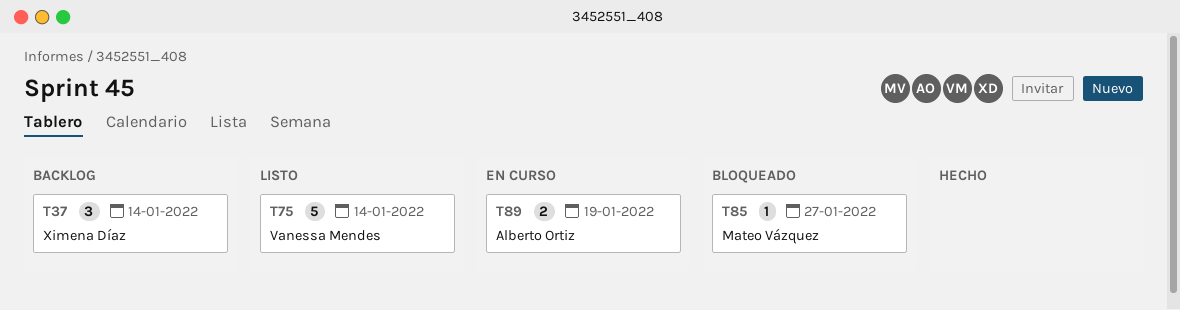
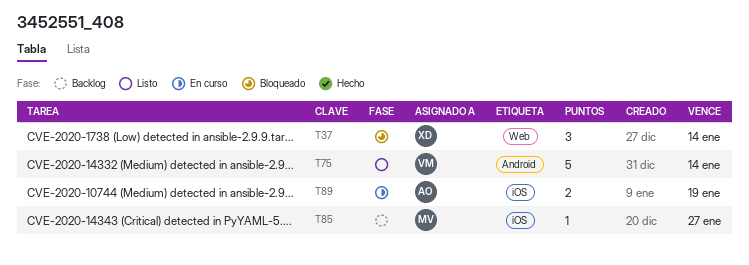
T37, status: Backlog -> Bloqueado
T85, status: Bloqueado -> Backlog

